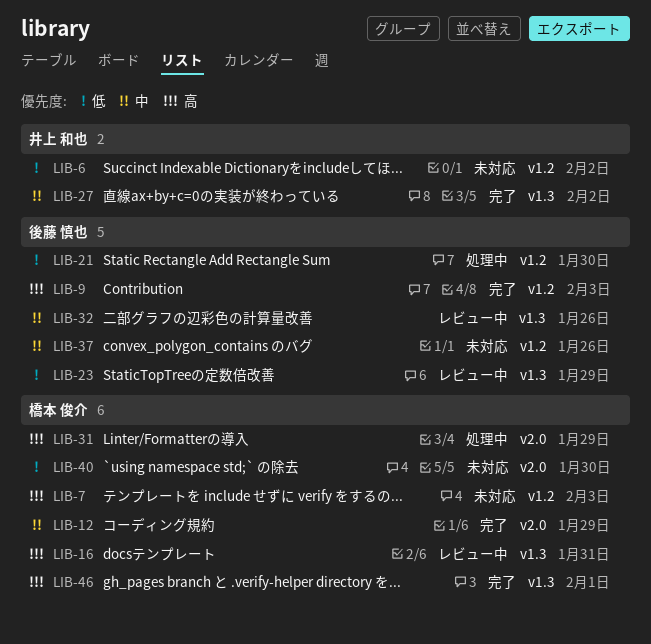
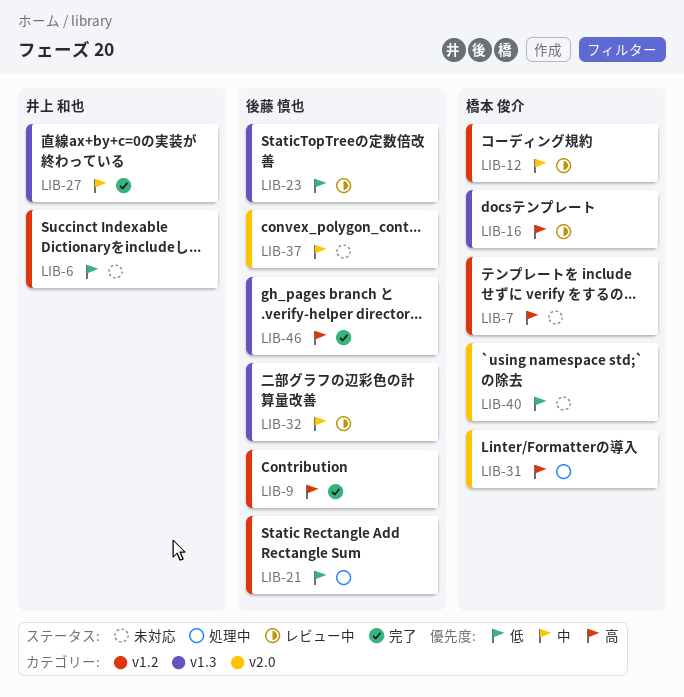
LIB-12, status: 完了 -> レビュー中
LIB-12, label: v2.0 -> v1.2
LIB-37, label: v1.2 -> v2.0
LIB-46, owner: 橋本 俊介 -> 後藤 慎也

